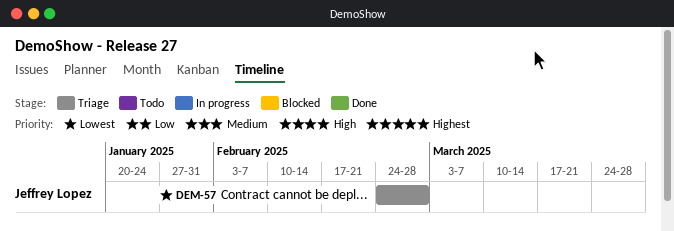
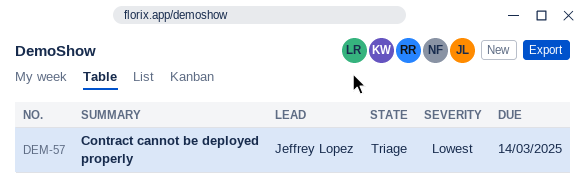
DEM-57, due: Feb 28 -> Mar 14

